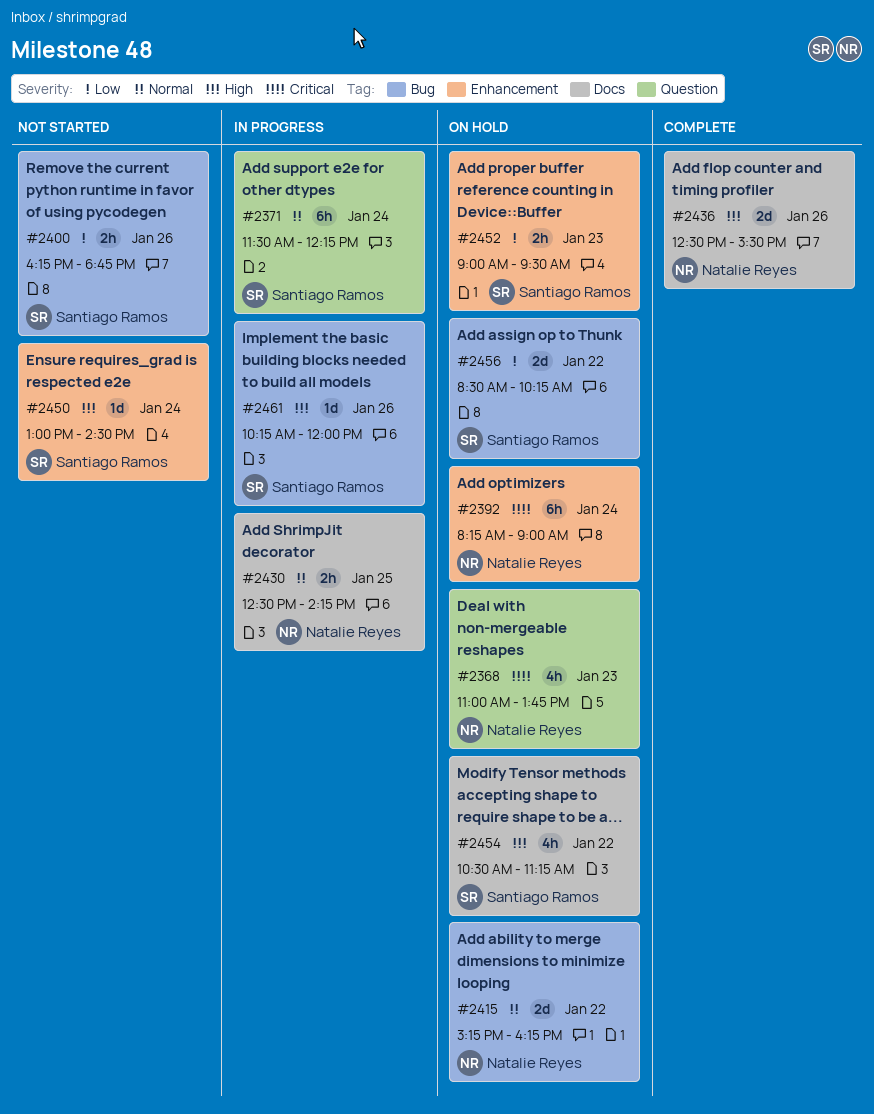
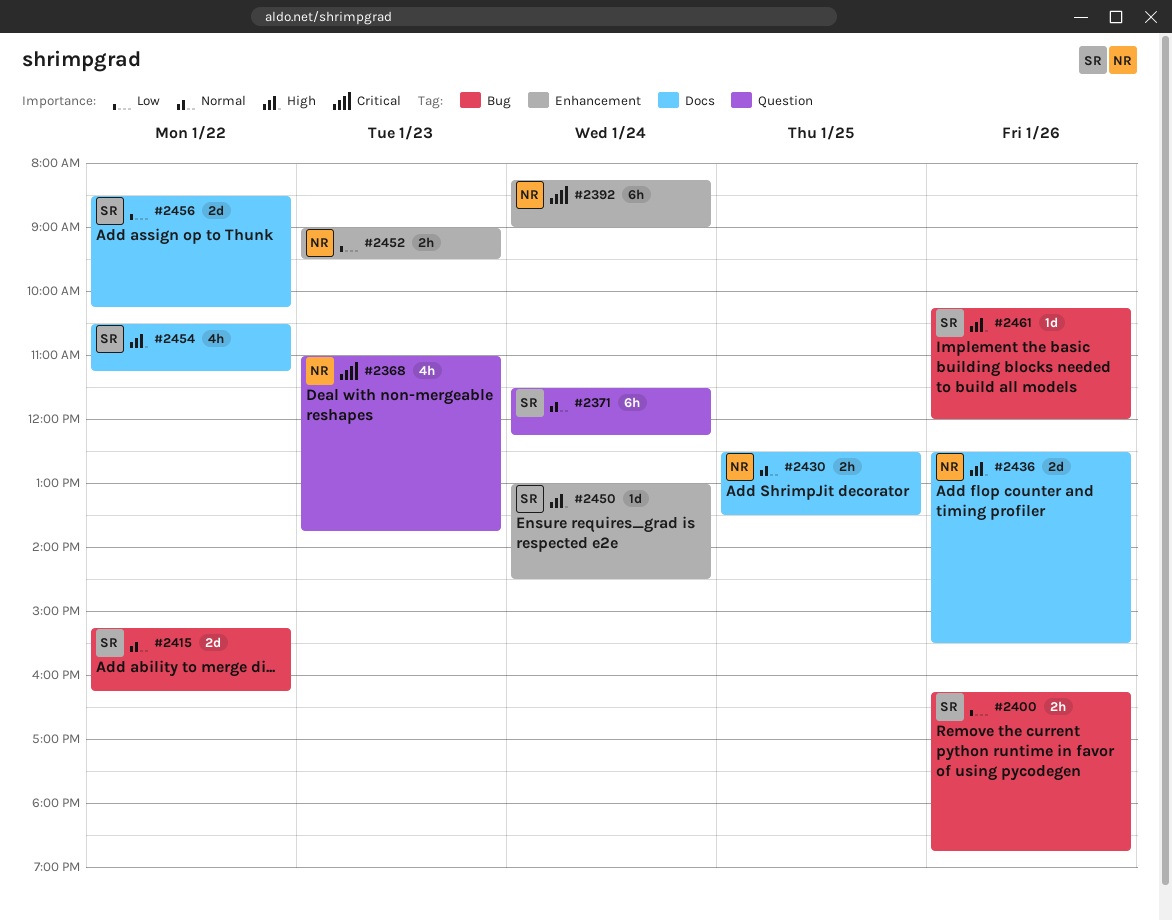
#2415, owner: Natalie Reyes -> Santiago Ramos
#2430, ends: 14:15 -> 13:30
#2452, owner: Santiago Ramos -> Natalie Reyes
#2456, label: Bug -> Docs

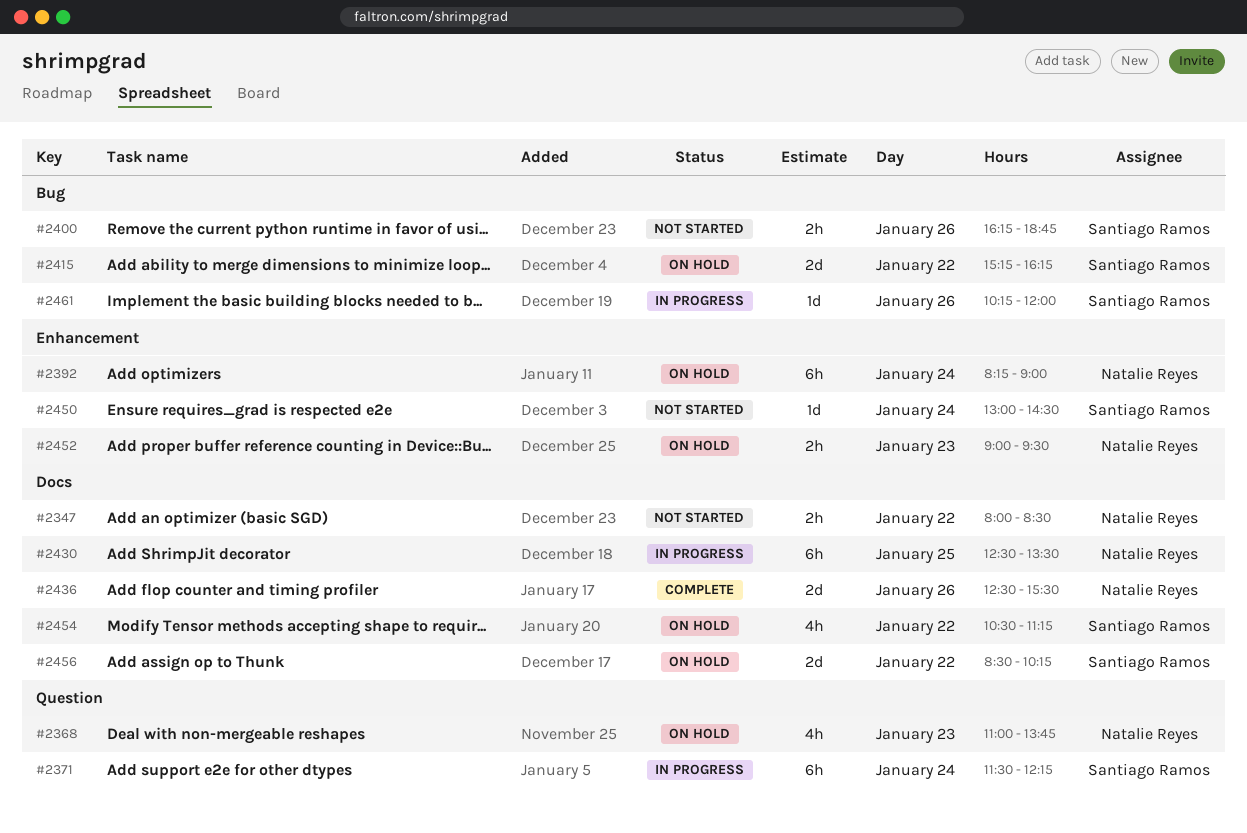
#2347: none -> present
#2430, estimate: 2h -> 6h

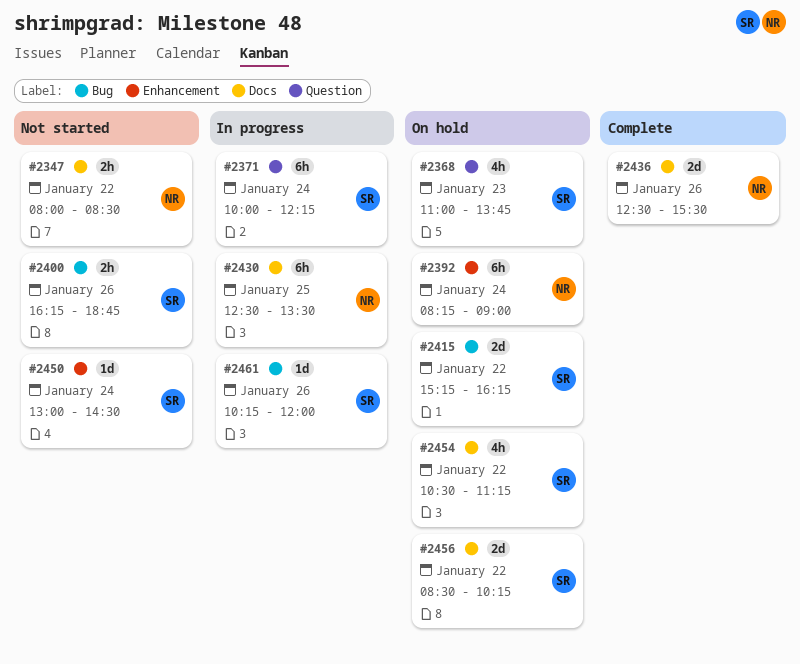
#2368, owner: Natalie Reyes -> Santiago Ramos
#2371, begins: 11:30 -> 10:00
#2452: present -> none

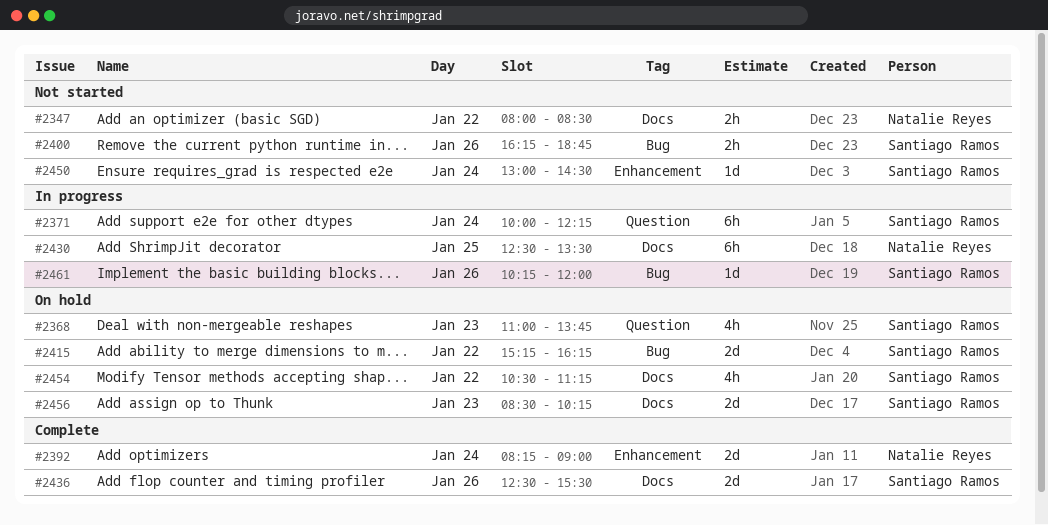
#2392, status: On hold -> Complete
#2392, estimate: 6h -> 2d
#2436, owner: Natalie Reyes -> Santiago Ramos
#2456, day: Jan 22 -> Jan 23

